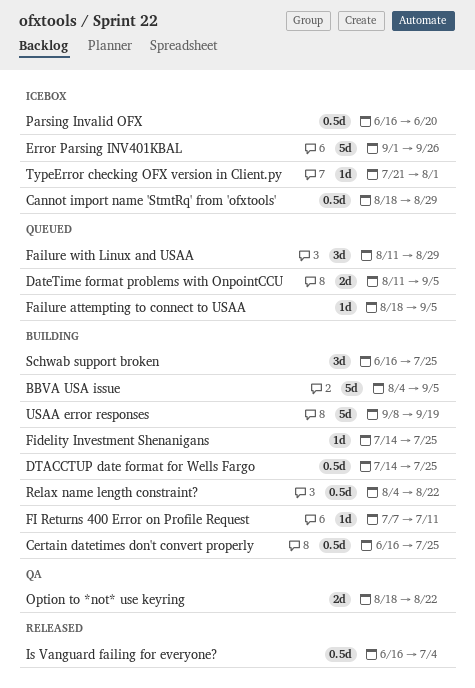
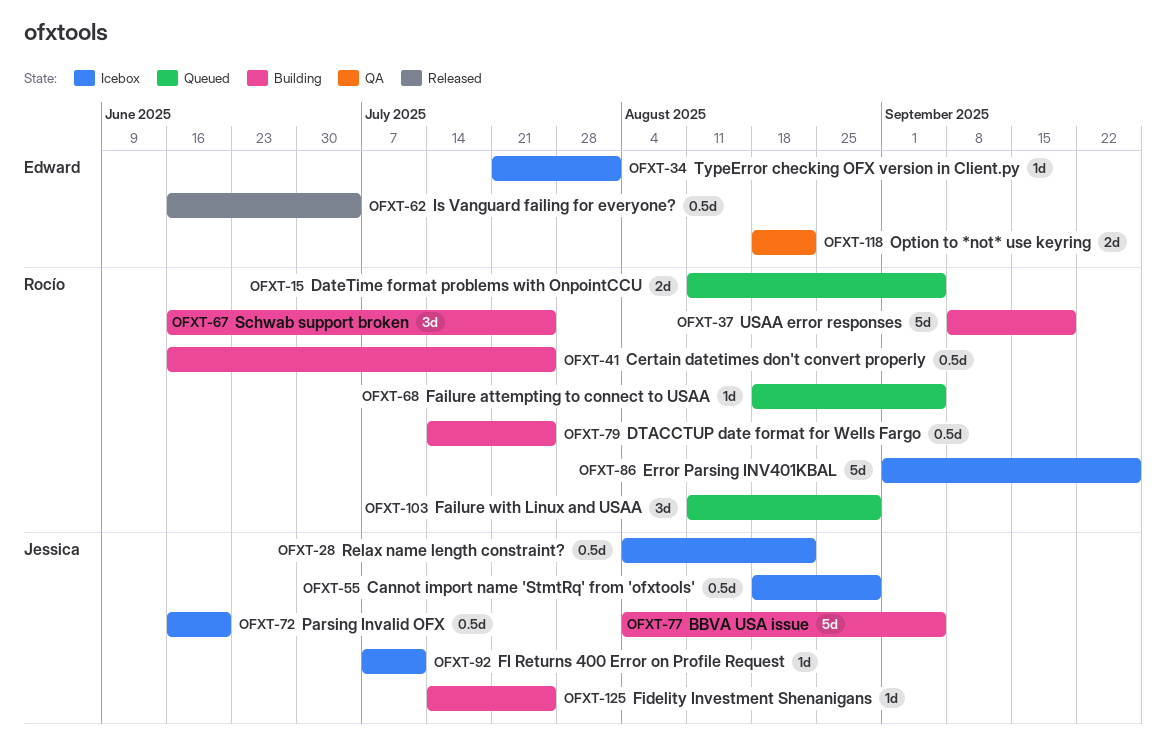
FI Returns 400 Error on Profile Request, status: Building -> Icebox
Relax name length constraint?, status: Building -> Icebox

